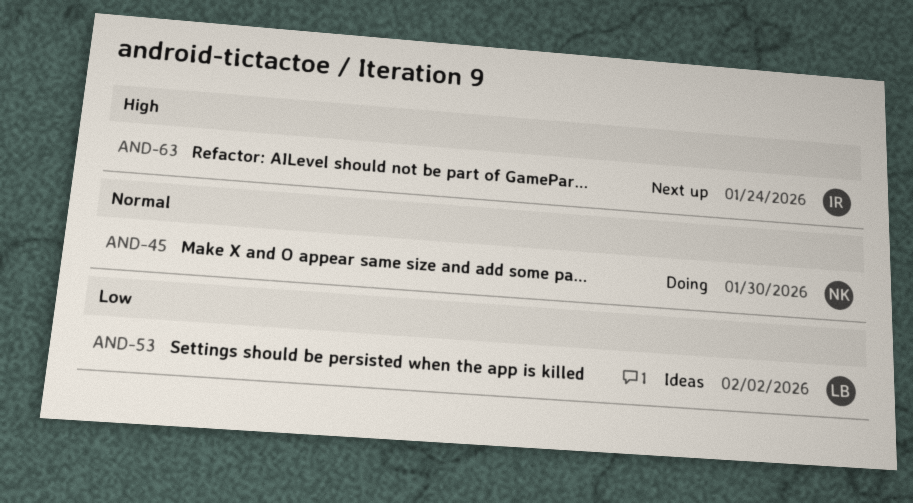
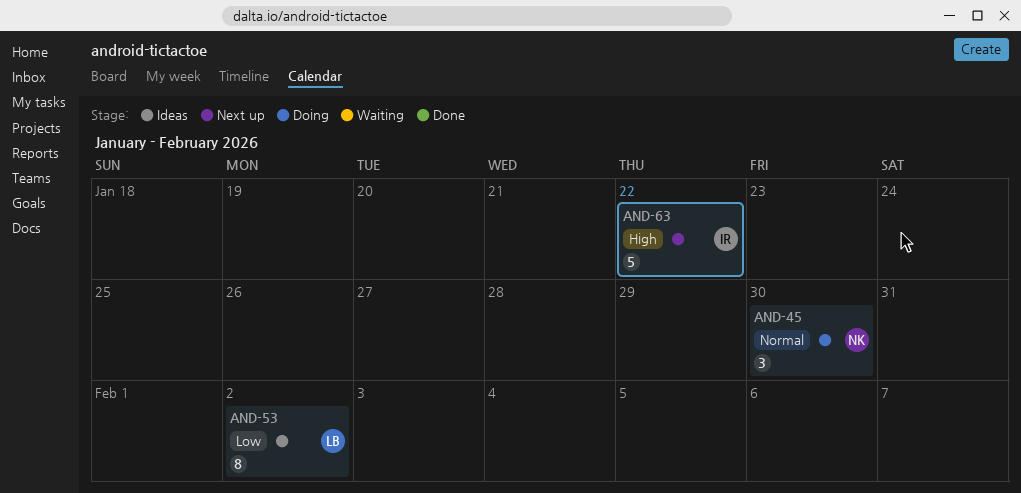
AND-63, due: Jan 24 -> Jan 22

